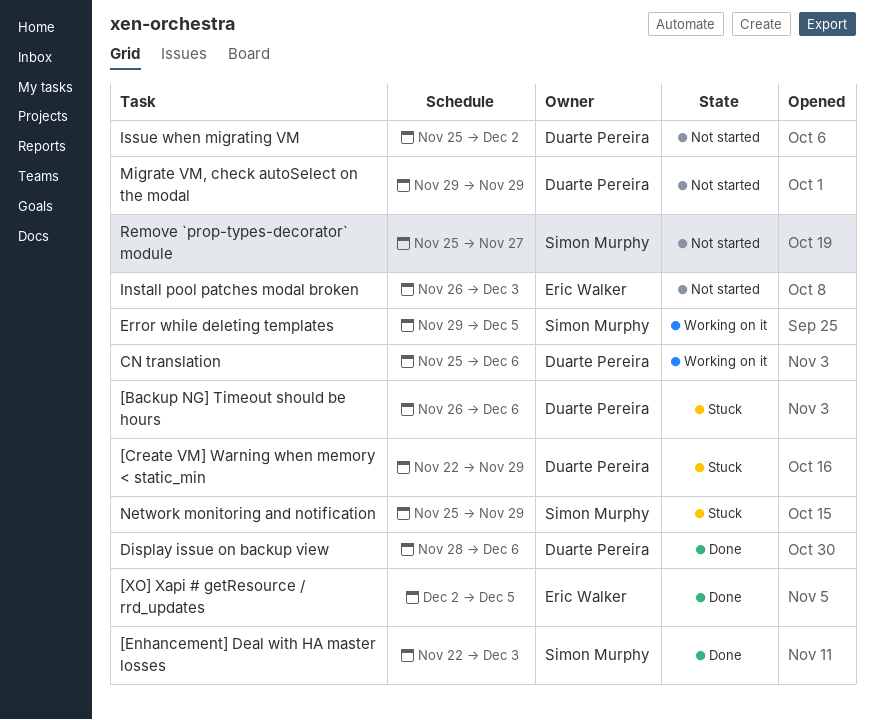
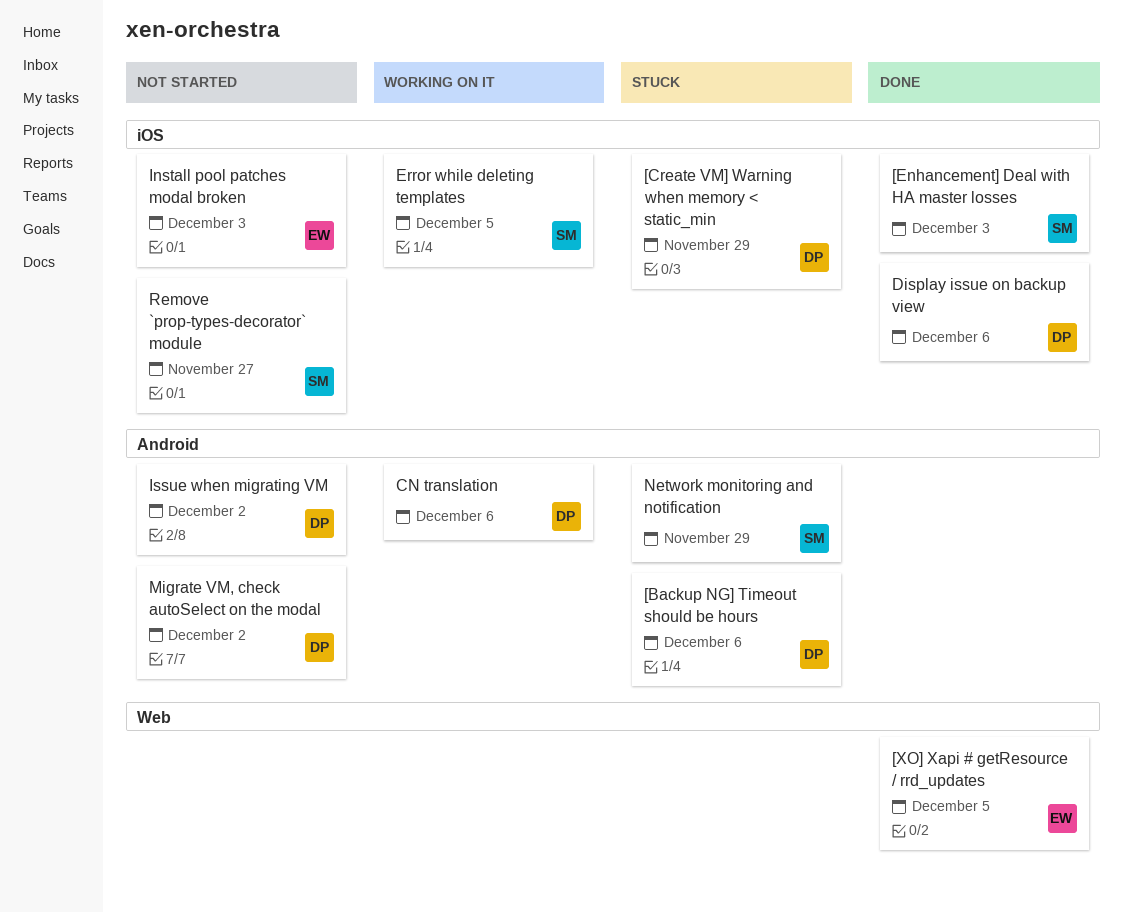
Migrate VM, check autoSelect on the modal, due: Nov 29 -> Dec 2

